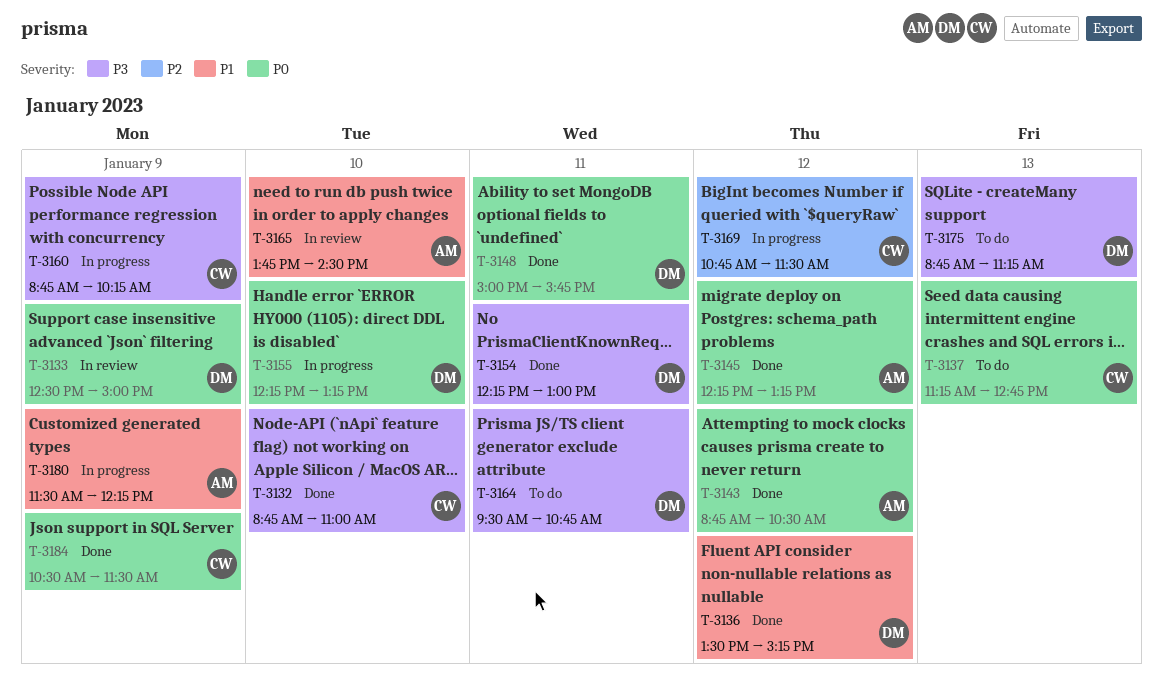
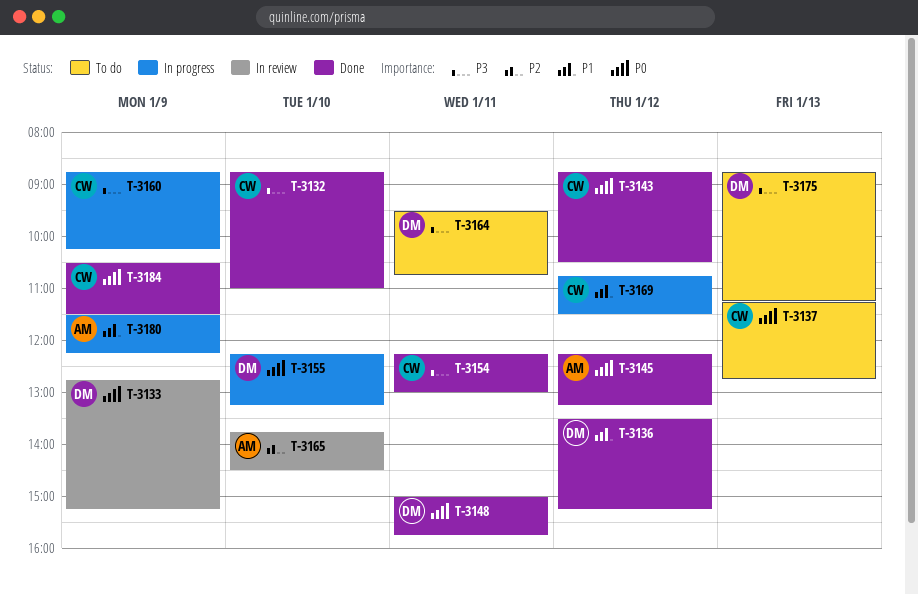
T-3133, begins: 12:30 -> 12:45
T-3133, ends: 15:00 -> 15:15
T-3143, owner: AM -> CW
T-3154, owner: DM -> CW
T-3165, priority: P1 -> P2
T-3169, priority: P2 -> P1

